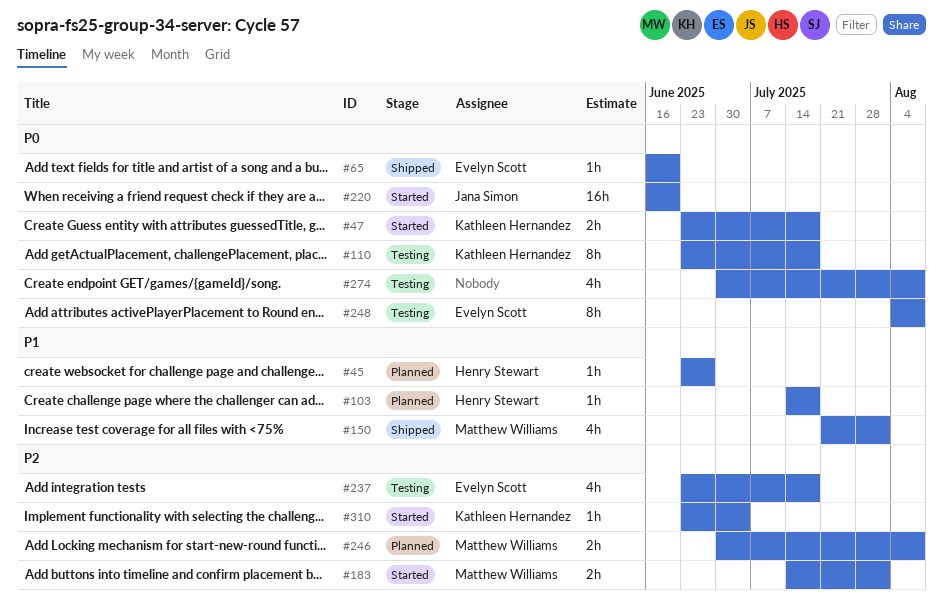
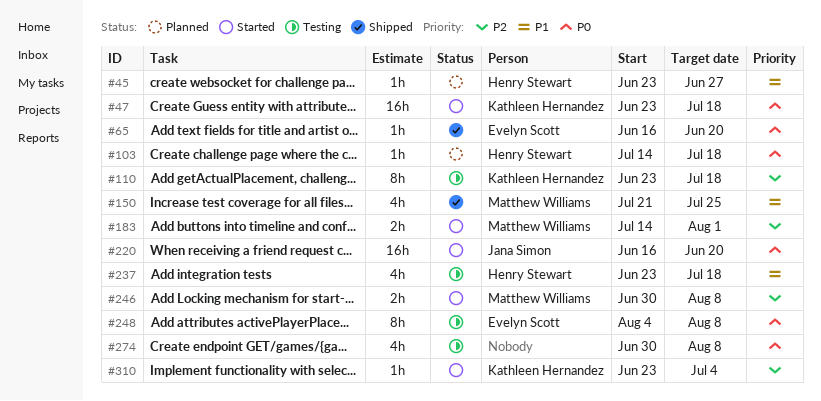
#47, estimate: 2h -> 16h
#103, priority: P1 -> P0
#110, priority: P0 -> P2
#150, due: Aug 1 -> Jul 25
#237, owner: Evelyn Scott -> Henry Stewart
#237, priority: P2 -> P1
#246, status: Planned -> Started

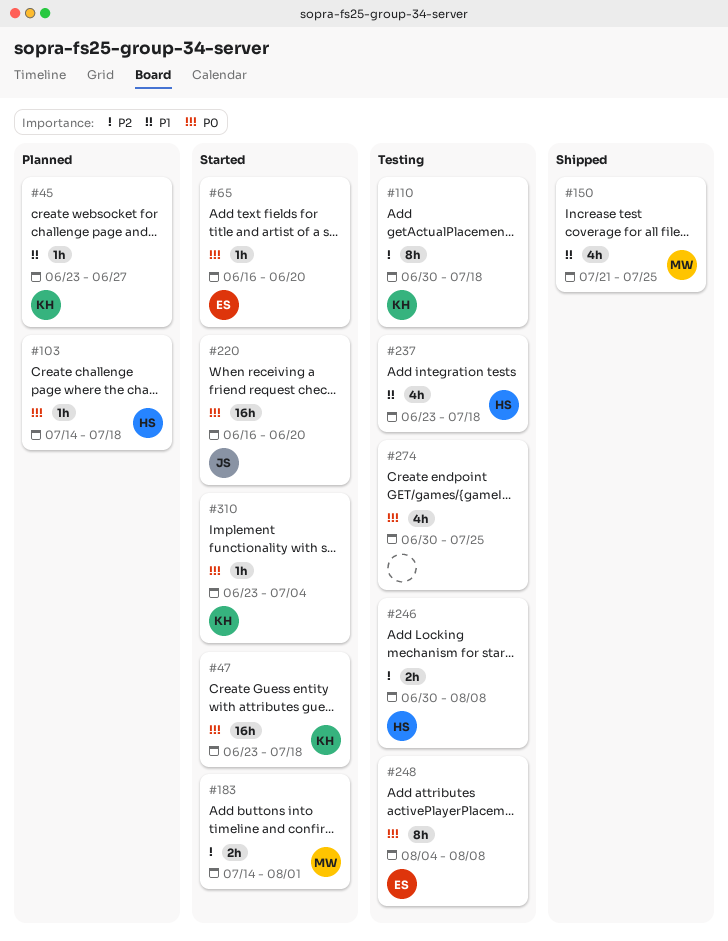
#45, owner: Henry Stewart -> Kathleen Hernandez
#65, status: Shipped -> Started
#110, start: Jun 23 -> Jun 30
#246, status: Started -> Testing
#246, owner: Matthew Williams -> Henry Stewart
#274, due: Aug 8 -> Jul 25
#310, priority: P2 -> P0

